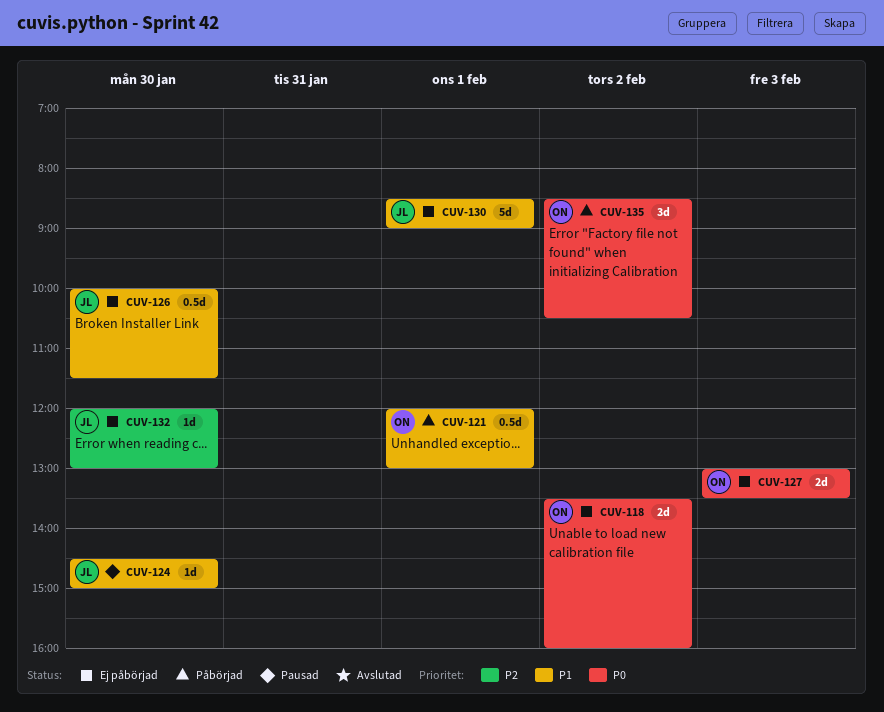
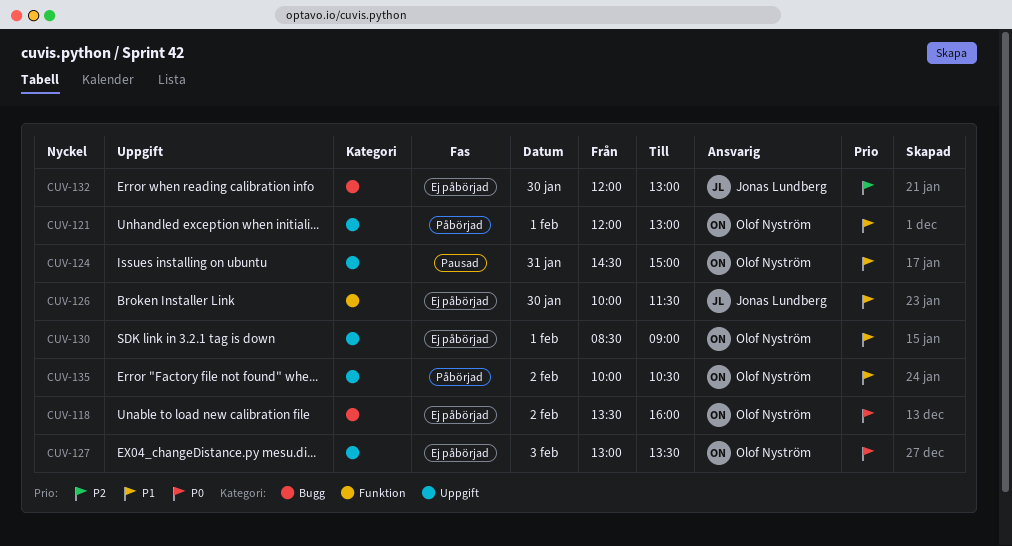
CUV-124, owner: Jonas Lundberg -> Olof Nyström
CUV-124, day: Jan 30 -> Jan 31
CUV-130, owner: Jonas Lundberg -> Olof Nyström
CUV-135, priority: P0 -> P1
CUV-135, begins: 08:30 -> 10:00

